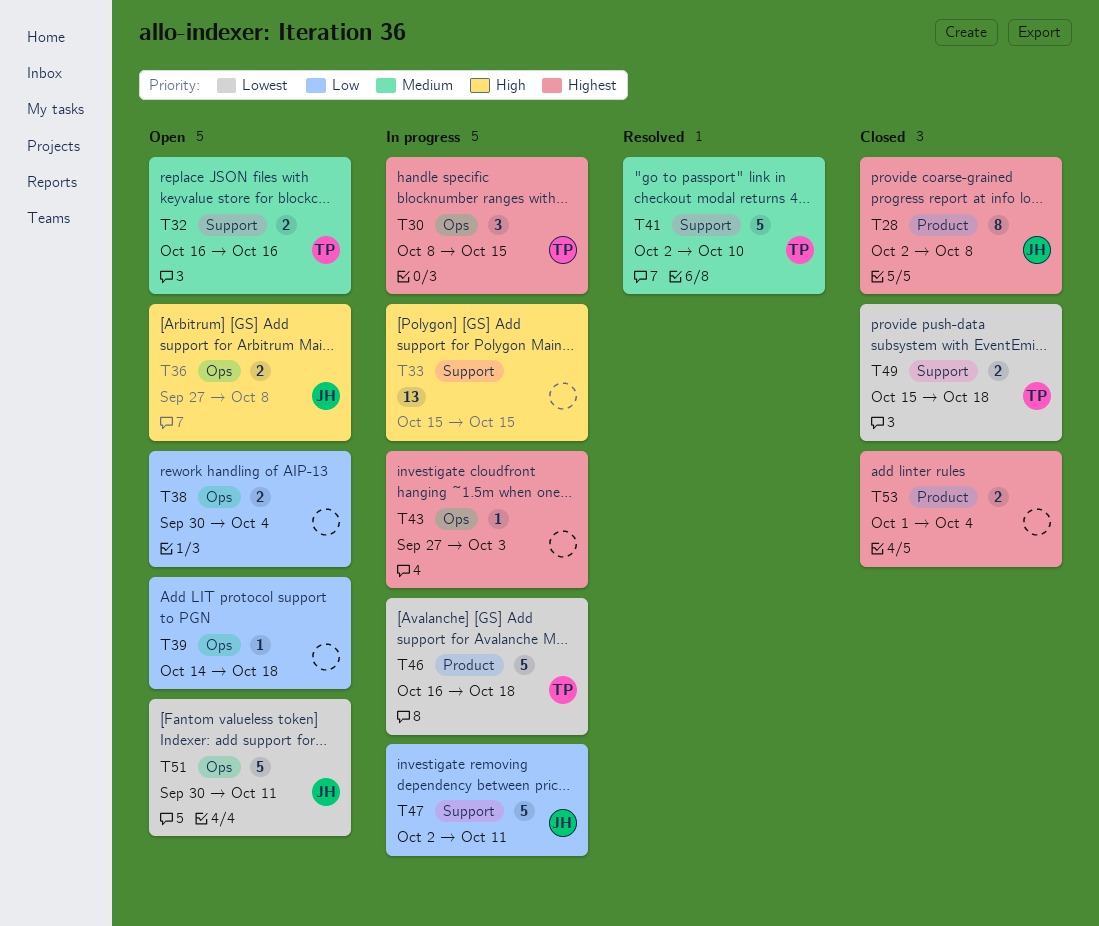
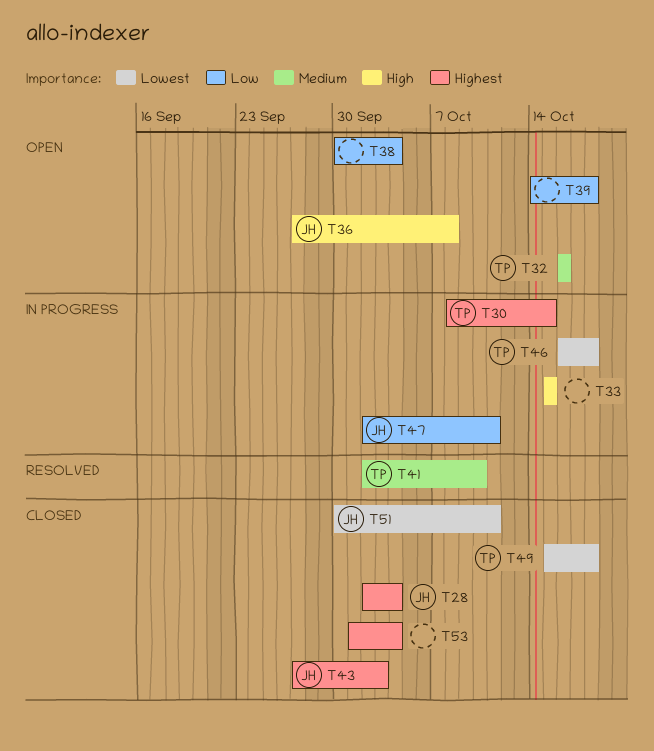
T28, due: Oct 8 -> Oct 4
T43, status: In progress -> Closed
T43, owner: none -> JH
T51, status: Open -> Closed

